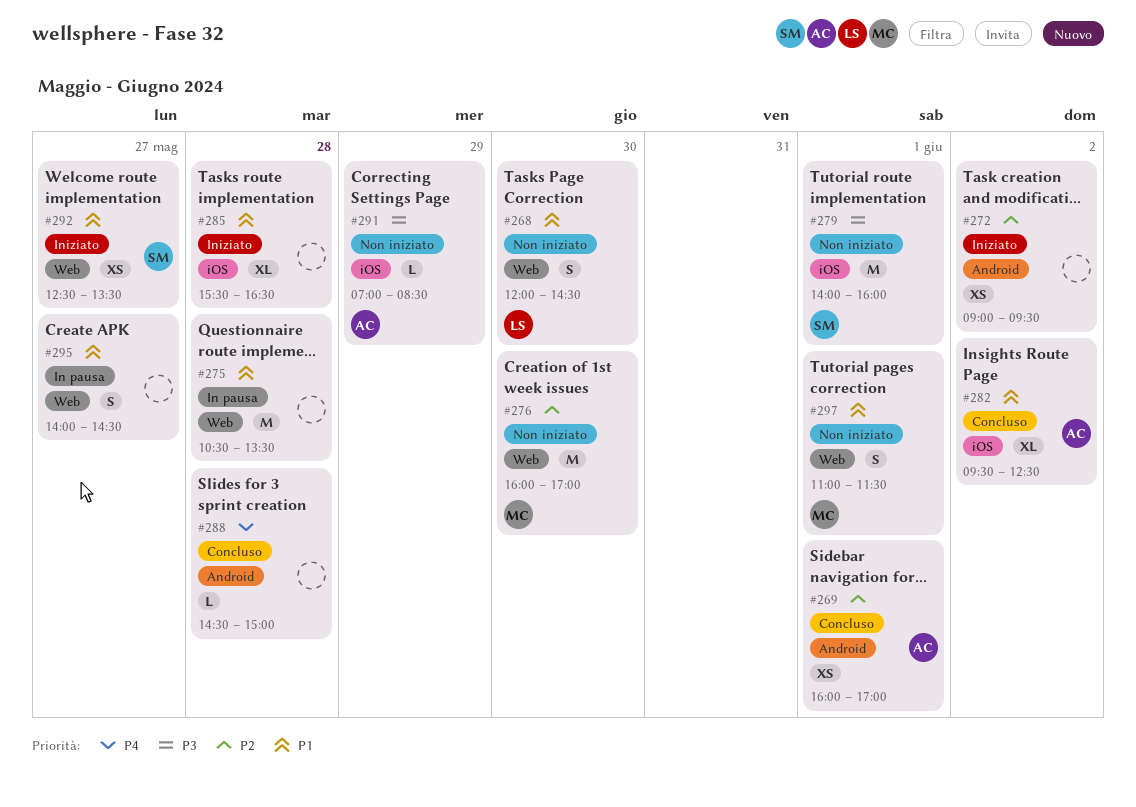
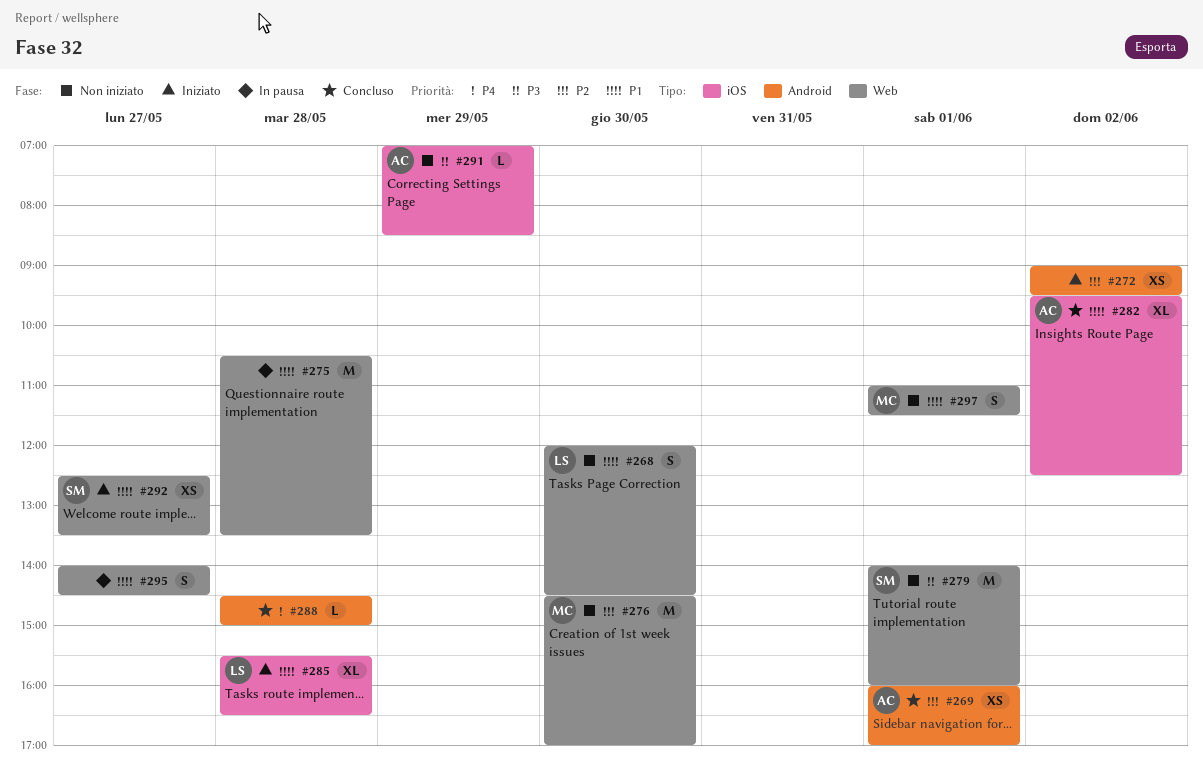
#276, begins: 16:00 -> 14:30
#279, label: iOS -> Web
#285, owner: none -> LS

